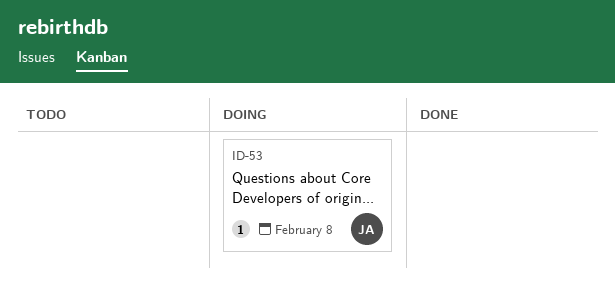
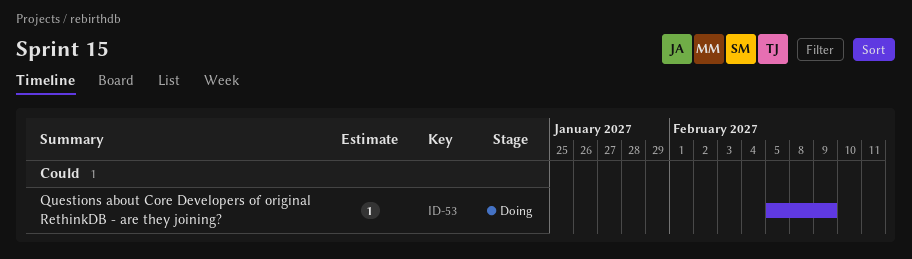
ID-53, due: Feb 8 -> Feb 9

